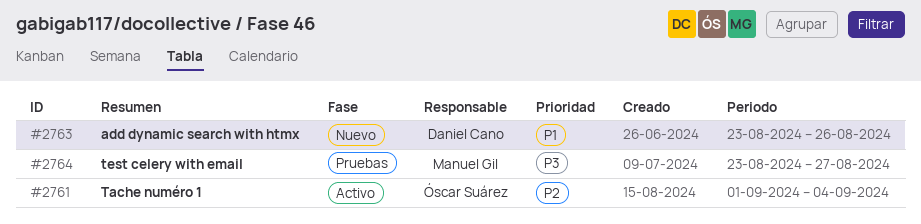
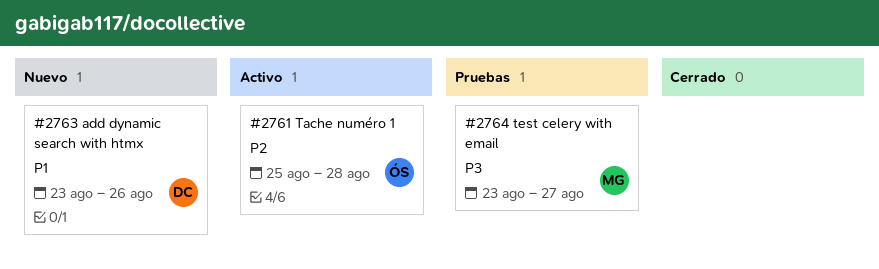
#2761, start: Sep 1 -> Aug 25
#2761, due: Sep 4 -> Aug 28

